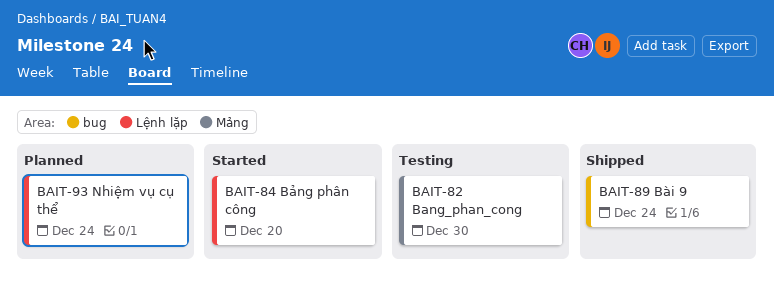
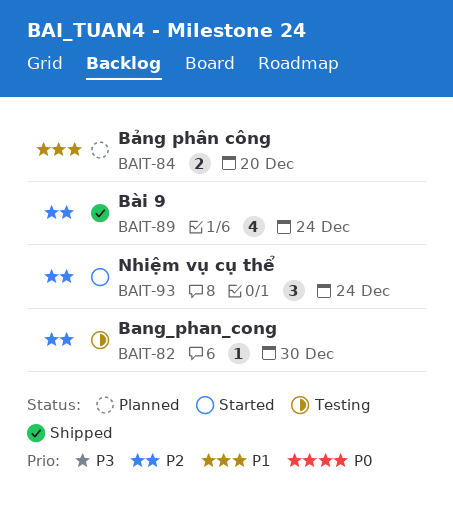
BAIT-84, status: Started -> Planned
BAIT-93, status: Planned -> Started

